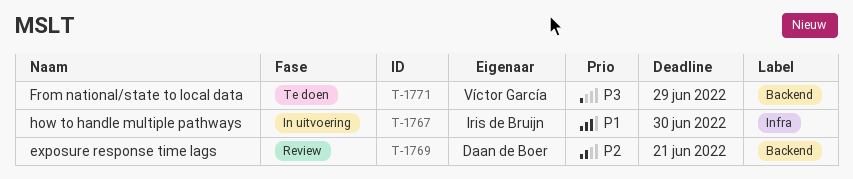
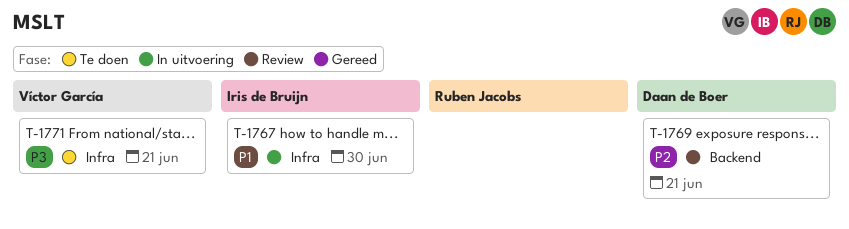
T-1771, label: Backend -> Infra
T-1771, due: Jun 29 -> Jun 21

